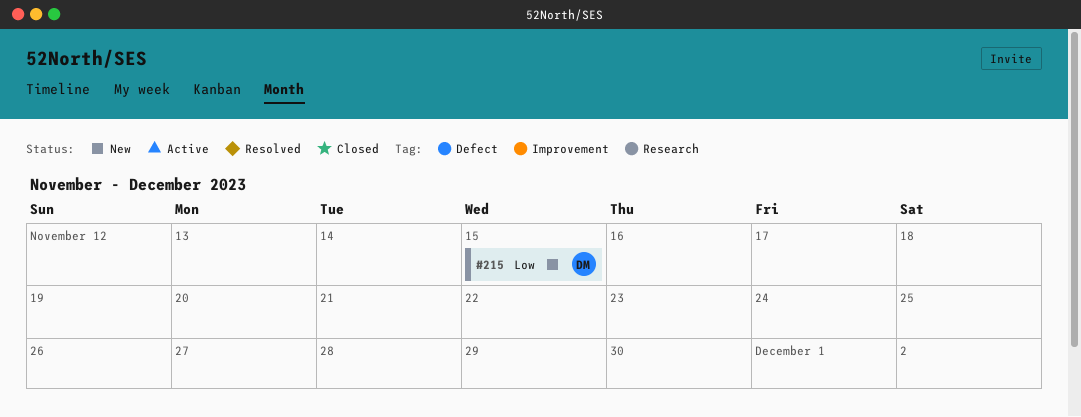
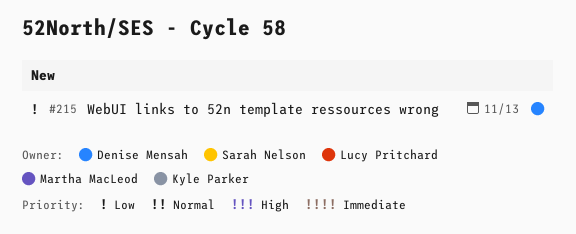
#215, due: Nov 15 -> Nov 13

